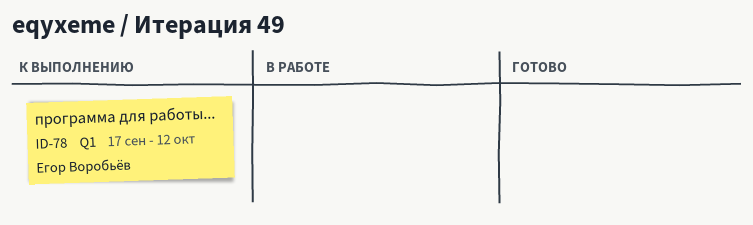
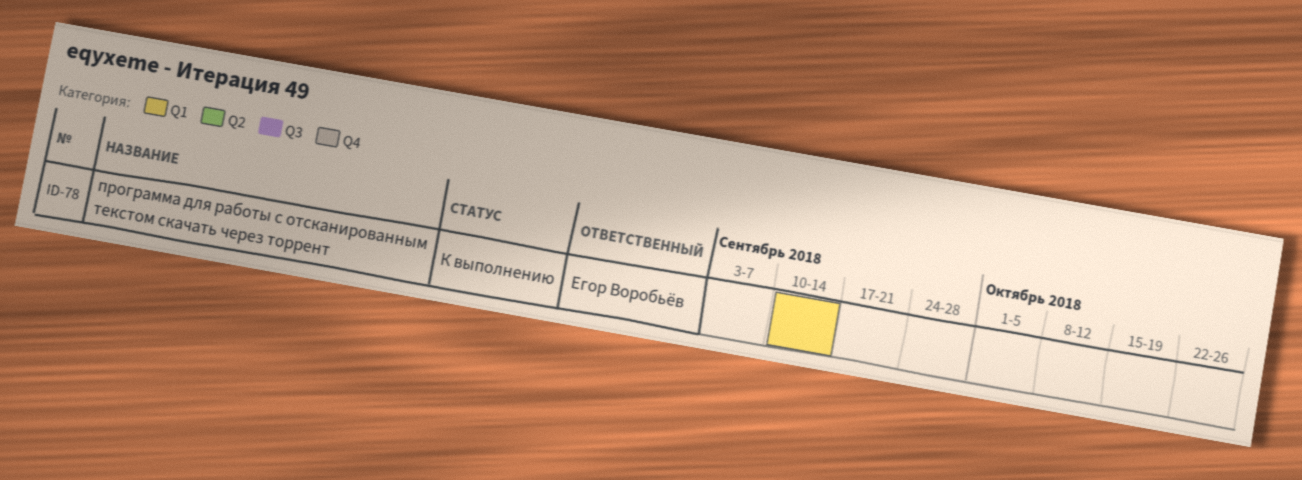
ID-78, start: Sep 17 -> Sep 10
ID-78, due: Oct 12 -> Sep 14

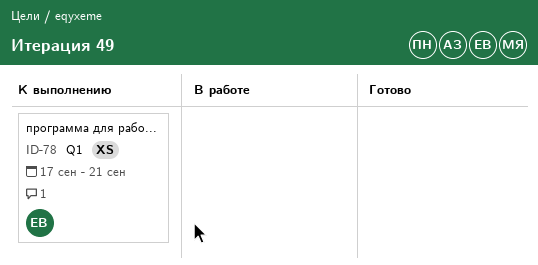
ID-78, start: Sep 10 -> Sep 17
ID-78, due: Sep 14 -> Sep 21

